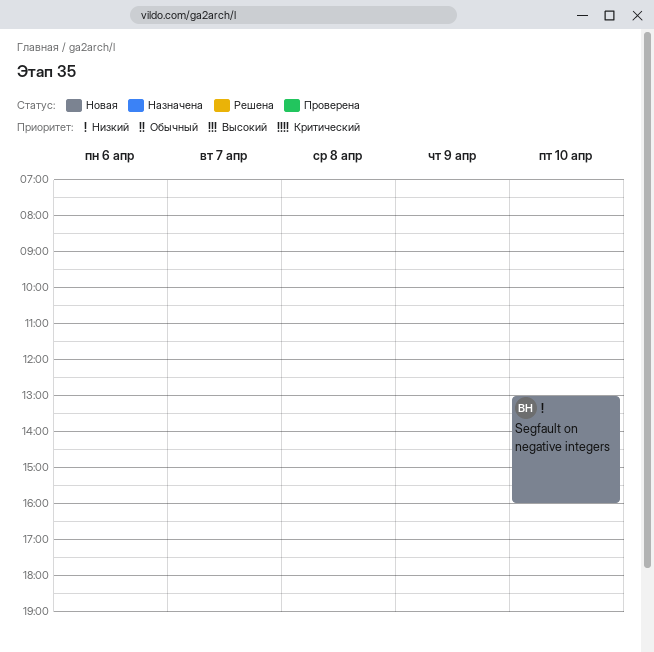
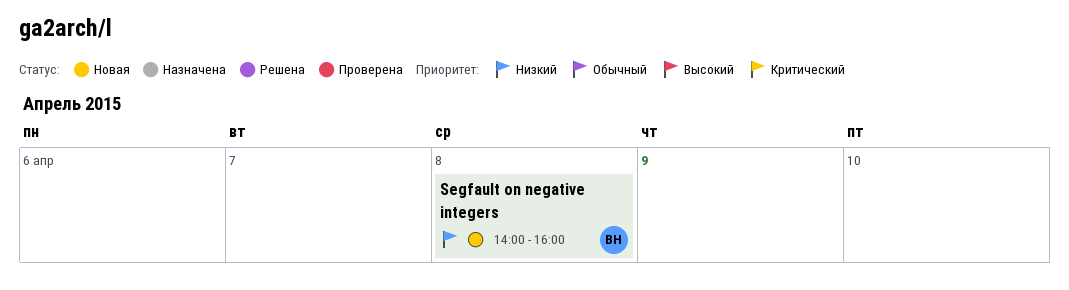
Segfault on negative integers, day: Apr 10 -> Apr 8
Segfault on negative integers, begins: 13:00 -> 14:00

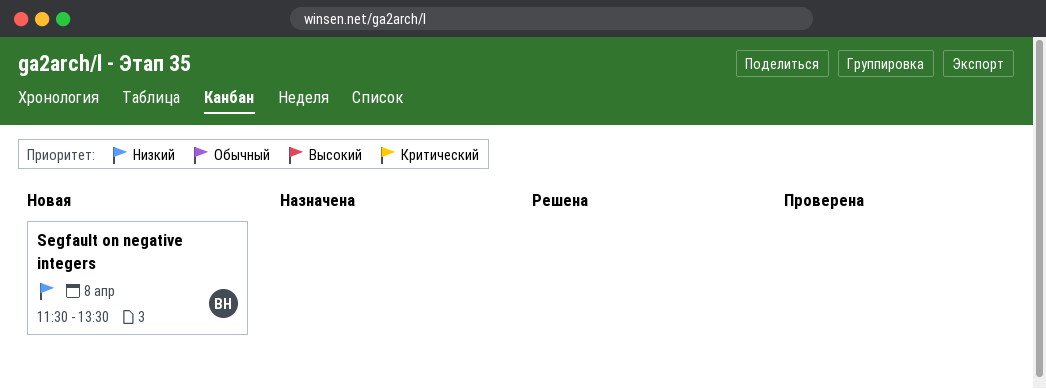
Segfault on negative integers, begins: 14:00 -> 11:30
Segfault on negative integers, ends: 16:00 -> 13:30

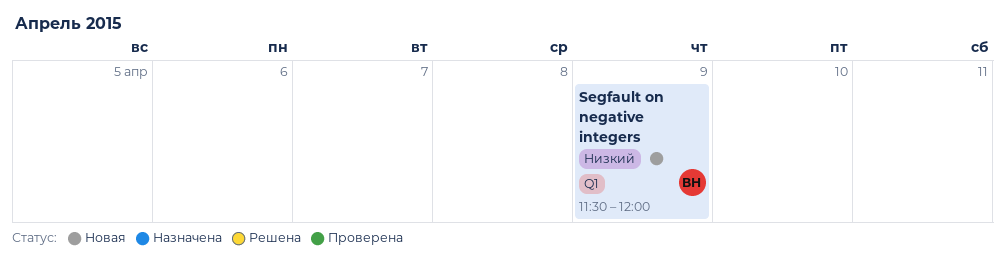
Segfault on negative integers, day: Apr 8 -> Apr 9
Segfault on negative integers, ends: 13:30 -> 12:00

